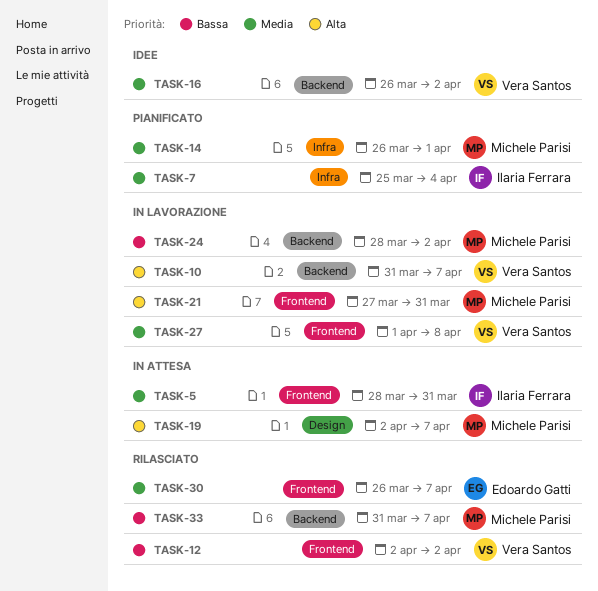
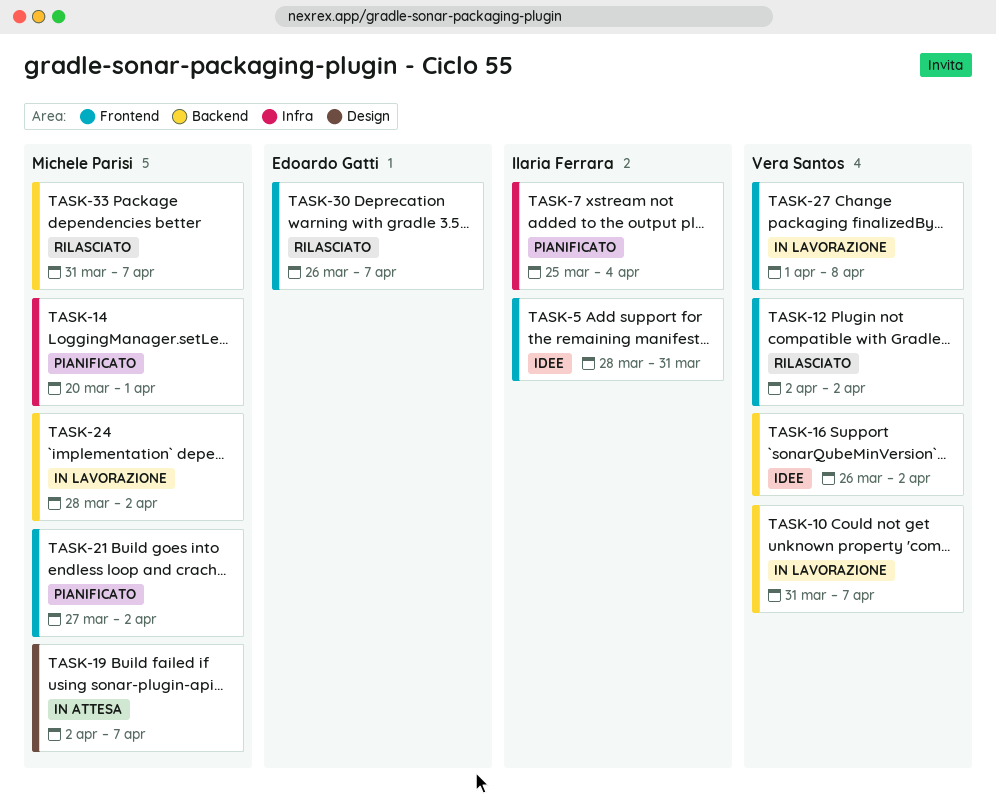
TASK-5, status: In attesa -> Idee
TASK-14, start: Mar 26 -> Mar 20
TASK-21, status: In lavorazione -> Pianificato
TASK-21, due: Mar 31 -> Apr 2

